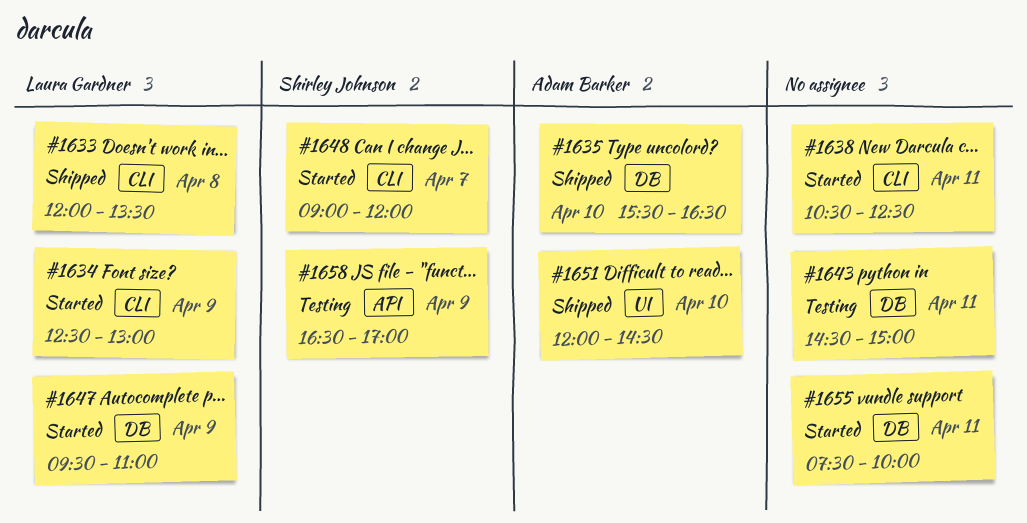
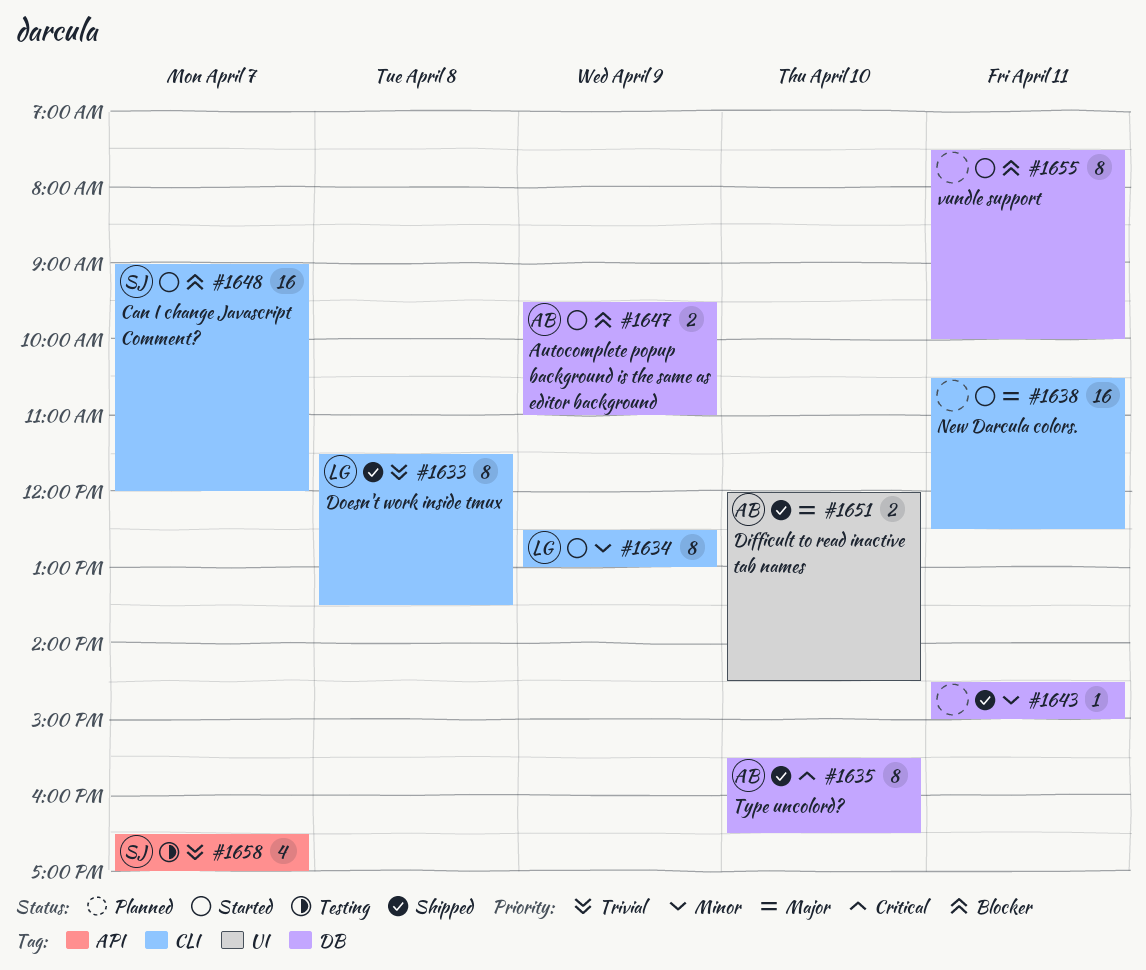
#1633, begins: 12:00 -> 11:30
#1643, status: Testing -> Shipped
#1647, owner: Laura Gardner -> Adam Barker
#1658, day: Apr 9 -> Apr 7

